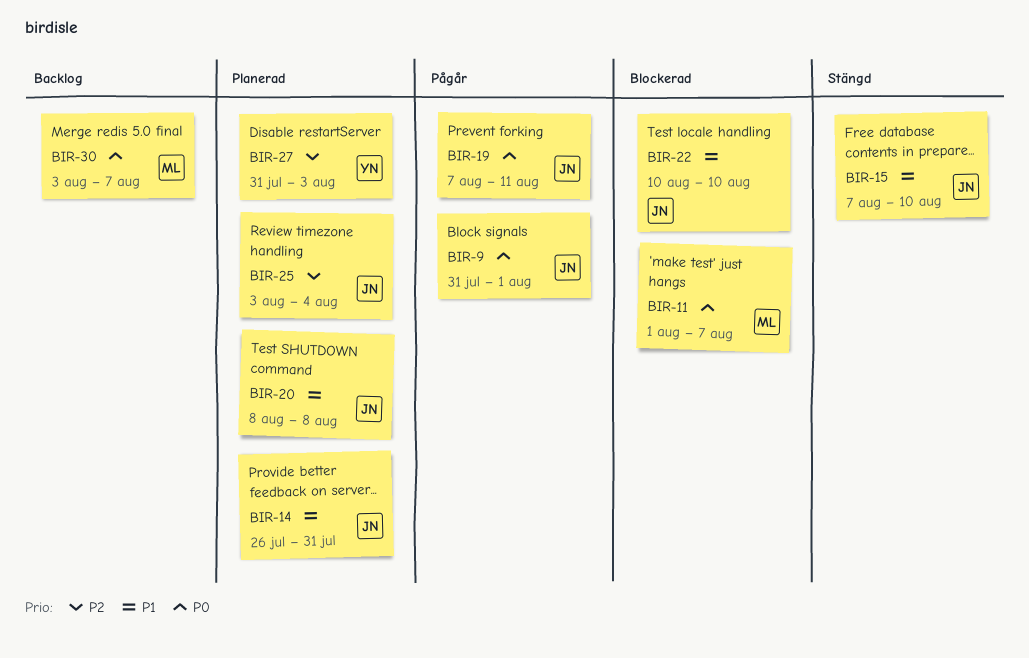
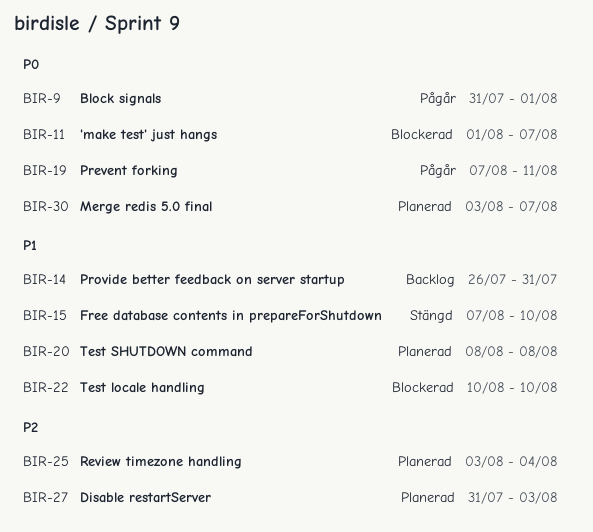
BIR-14, status: Planerad -> Backlog
BIR-30, status: Backlog -> Planerad

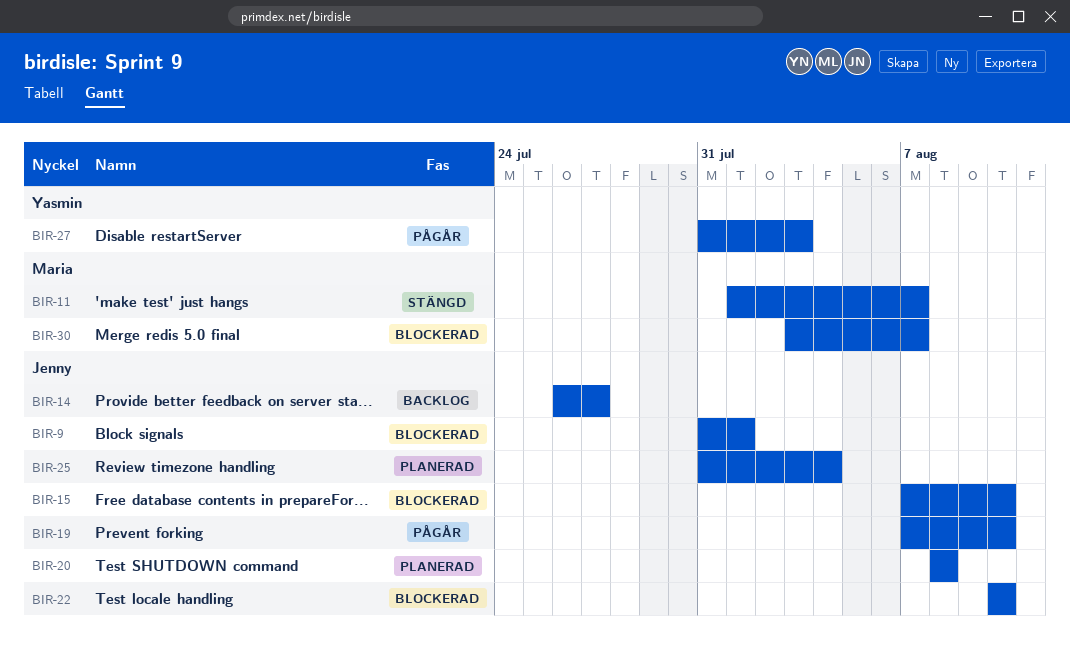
BIR-9, status: Pågår -> Blockerad
BIR-11, status: Blockerad -> Stängd
BIR-14, due: Jul 31 -> Jul 27
BIR-15, status: Stängd -> Blockerad
BIR-19, due: Aug 11 -> Aug 10
BIR-25, start: Aug 3 -> Jul 31
BIR-27, status: Planerad -> Pågår
BIR-30, status: Planerad -> Blockerad

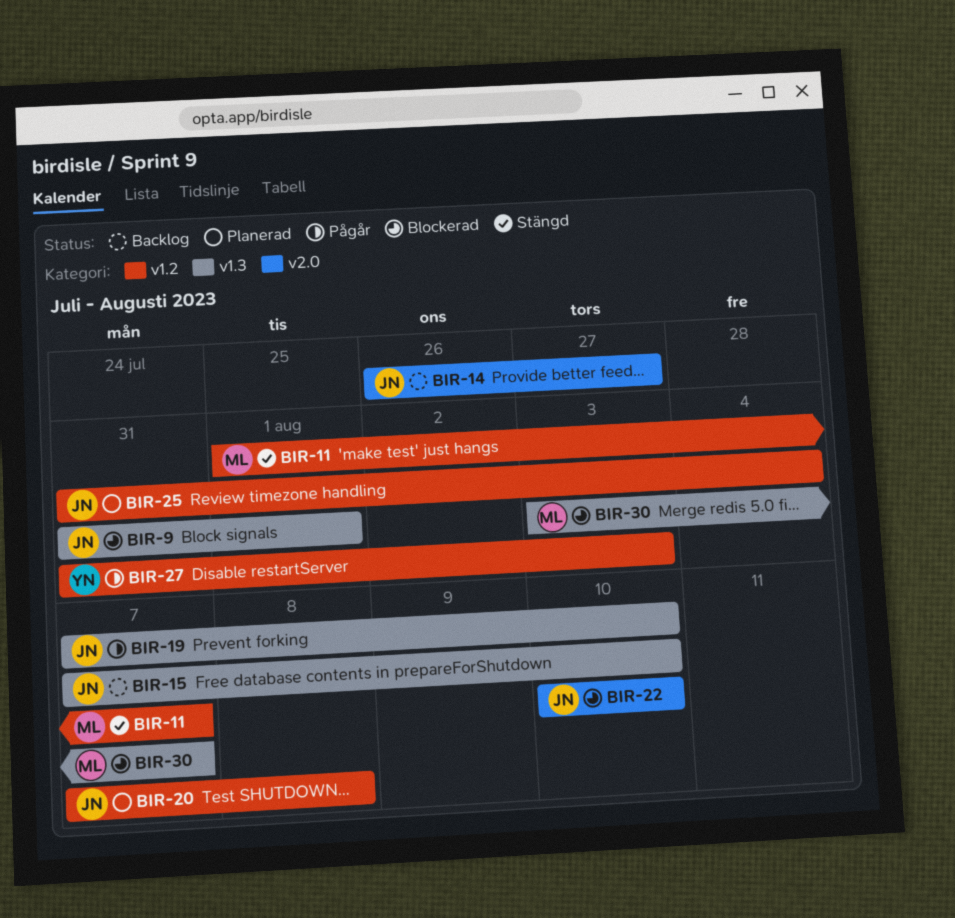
BIR-15, status: Blockerad -> Backlog
BIR-20, start: Aug 8 -> Aug 7

